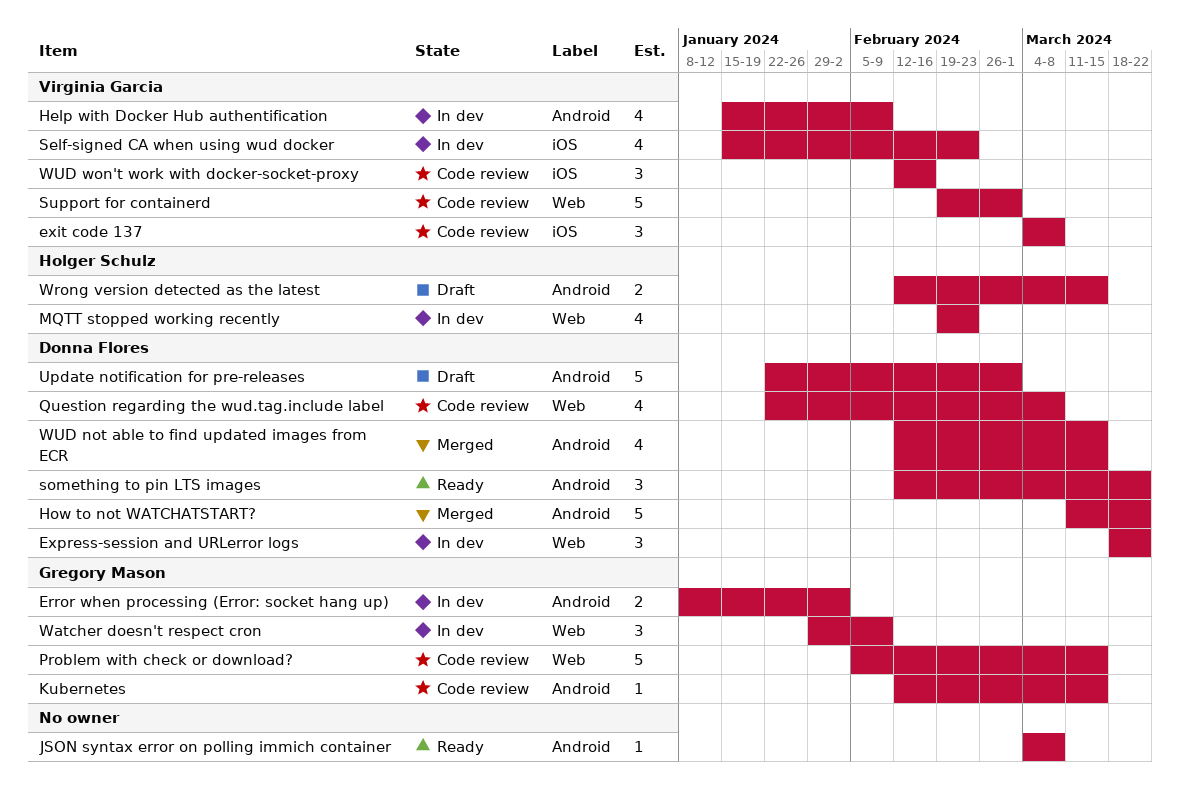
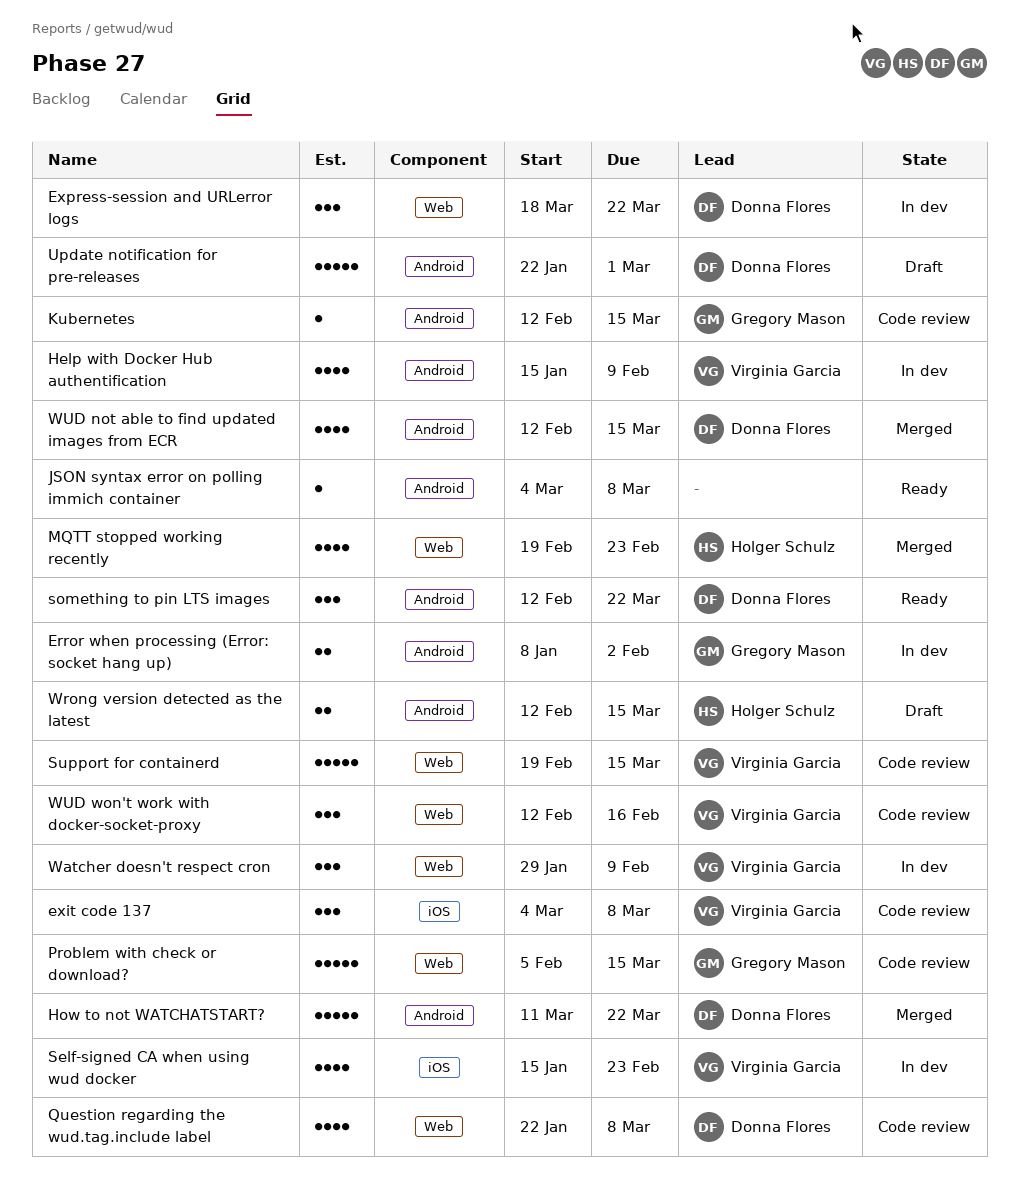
MQTT stopped working recently, status: In dev -> Merged
Support for containerd, due: Mar 1 -> Mar 15
Watcher doesn't respect cron, owner: Gregory Mason -> Virginia Garcia
WUD won't work with docker-socket-proxy, label: iOS -> Web

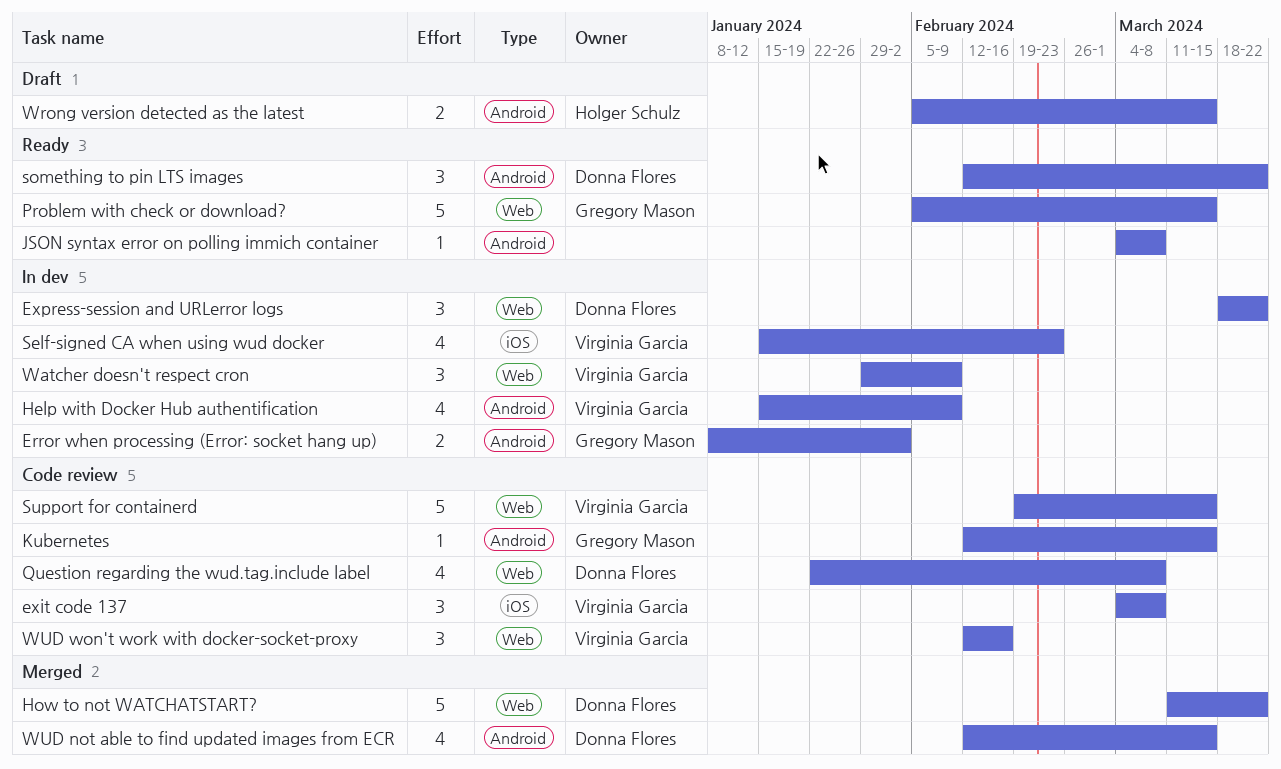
How to not WATCHATSTART?, label: Android -> Web
MQTT stopped working recently: present -> none
Problem with check or download?, status: Code review -> Ready
Update notification for pre-releases: present -> none
Wrong version detected as the latest, start: Feb 12 -> Feb 5

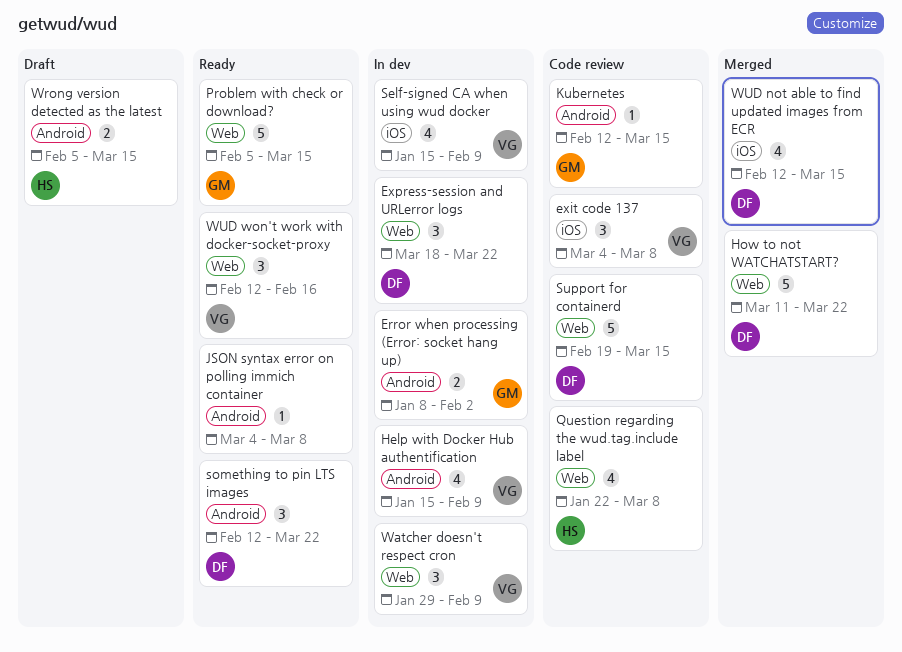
Question regarding the wud.tag.include label, owner: Donna Flores -> Holger Schulz
Self-signed CA when using wud docker, due: Feb 23 -> Feb 9
Support for containerd, owner: Virginia Garcia -> Donna Flores
WUD not able to find updated images from ECR, label: Android -> iOS
WUD won't work with docker-socket-proxy, status: Code review -> Ready

